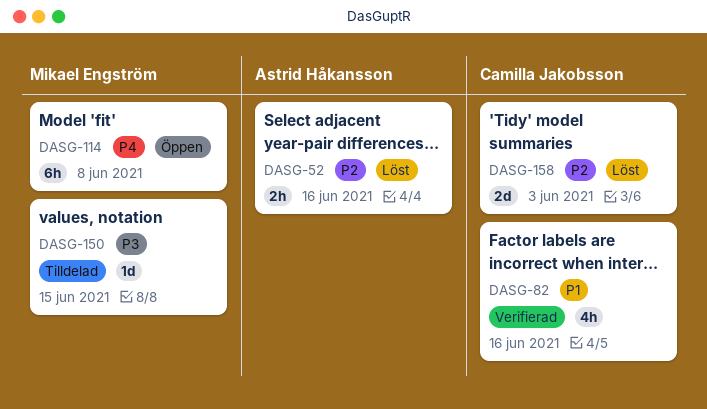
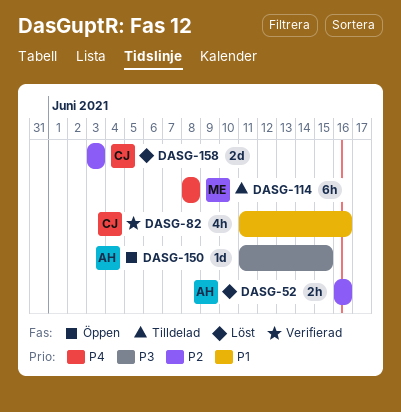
DASG-114, status: Öppen -> Tilldelad
DASG-150, status: Tilldelad -> Öppen
DASG-150, owner: Mikael Engström -> Astrid Håkansson

